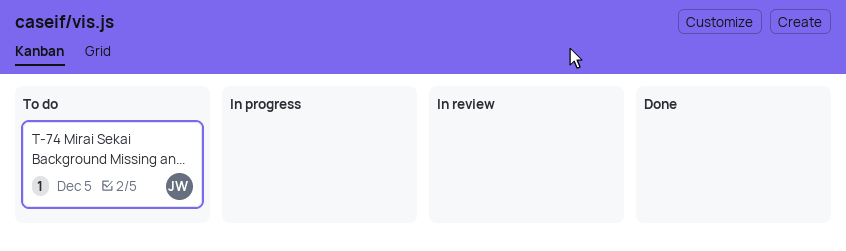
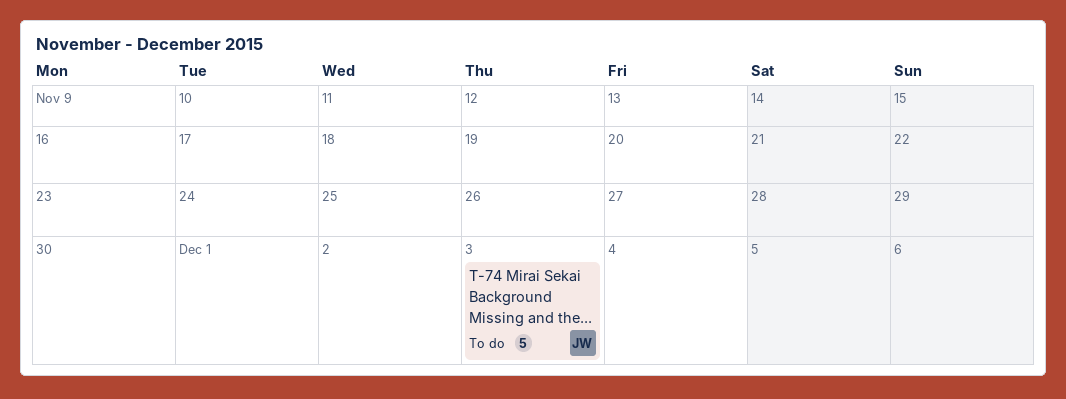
T-74, estimate: 1 -> 5
T-74, due: Dec 5 -> Dec 3

